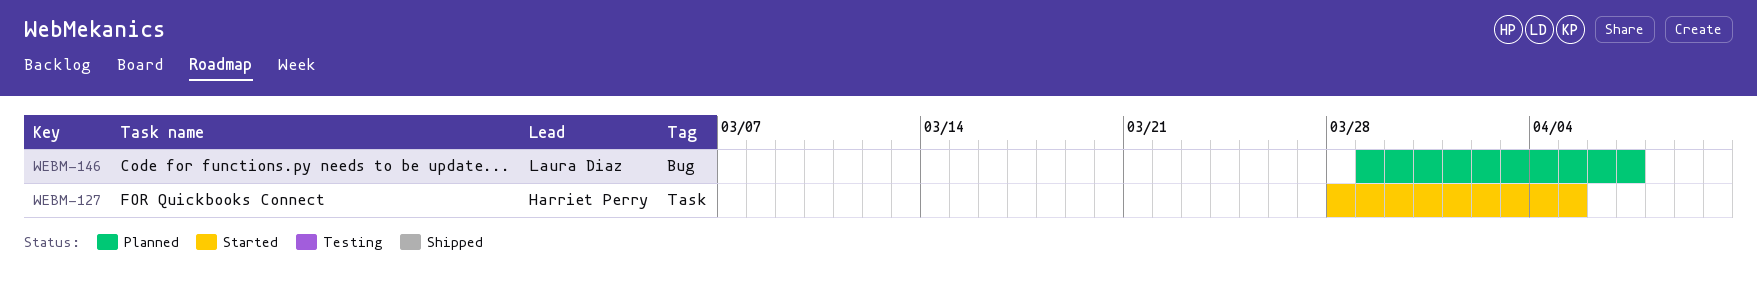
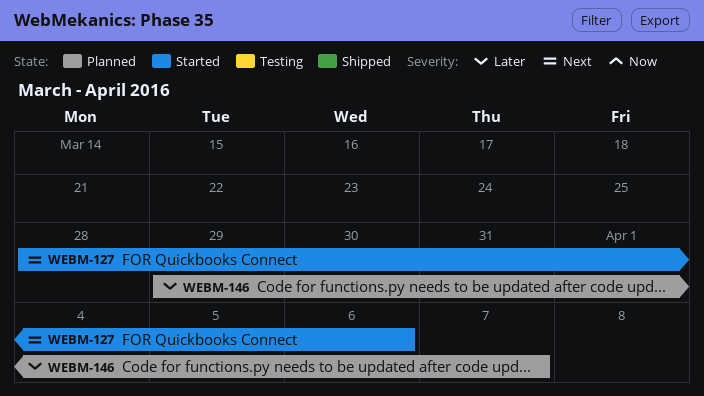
WEBM-127, due: Apr 5 -> Apr 6

